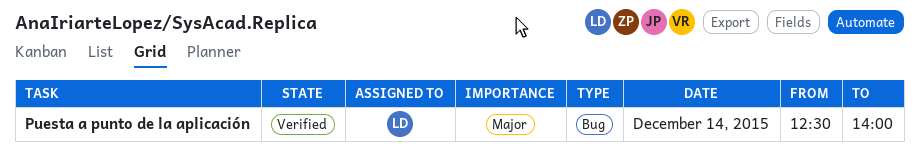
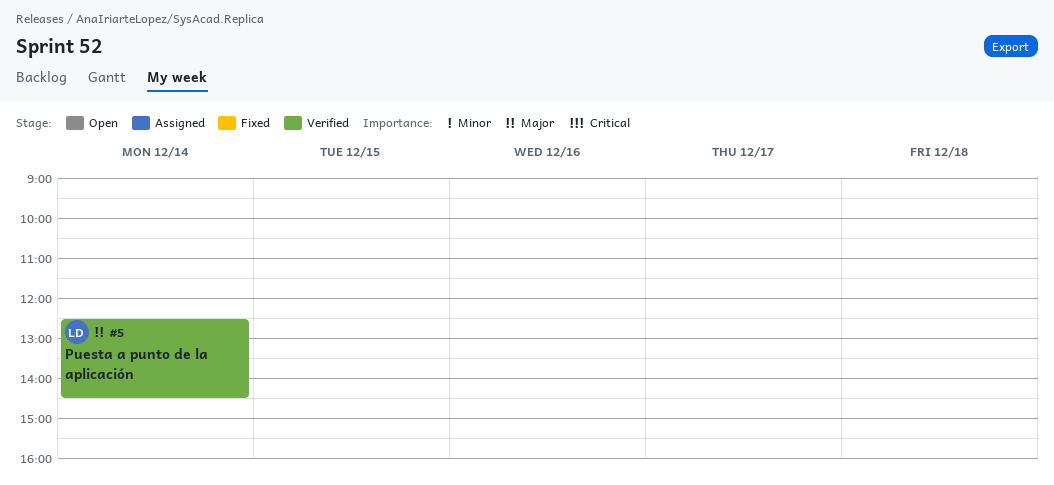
Puesta a punto de la aplicación, ends: 14:00 -> 14:30

